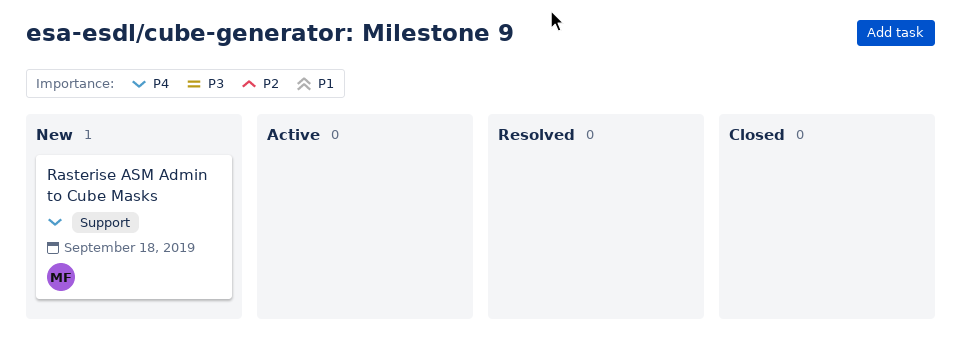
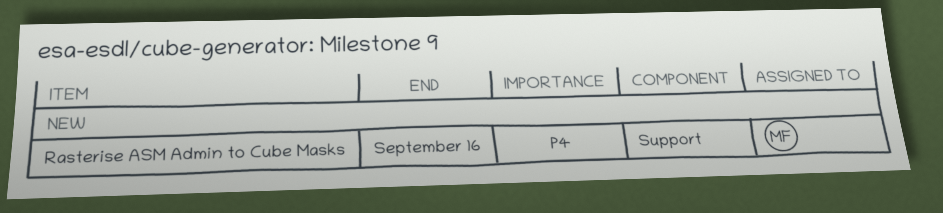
Rasterise ASM Admin to Cube Masks, due: Sep 18 -> Sep 16

